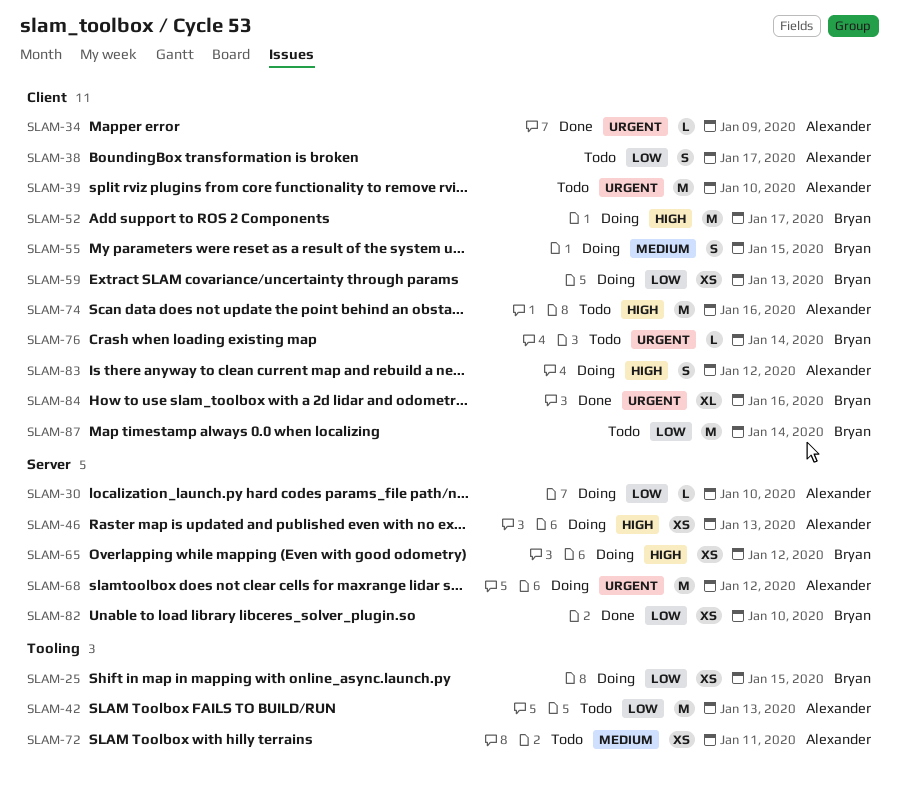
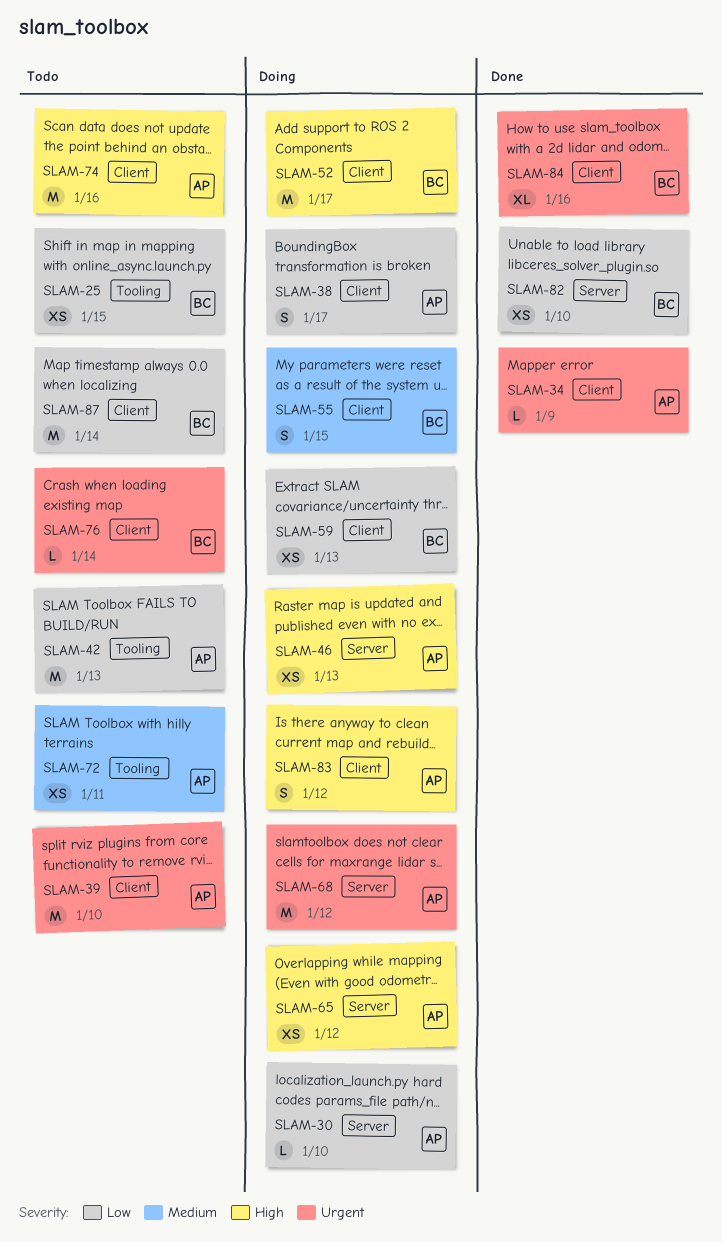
SLAM-25, status: Doing -> Todo
SLAM-38, status: Todo -> Doing
SLAM-65, owner: Bryan -> Alexander

